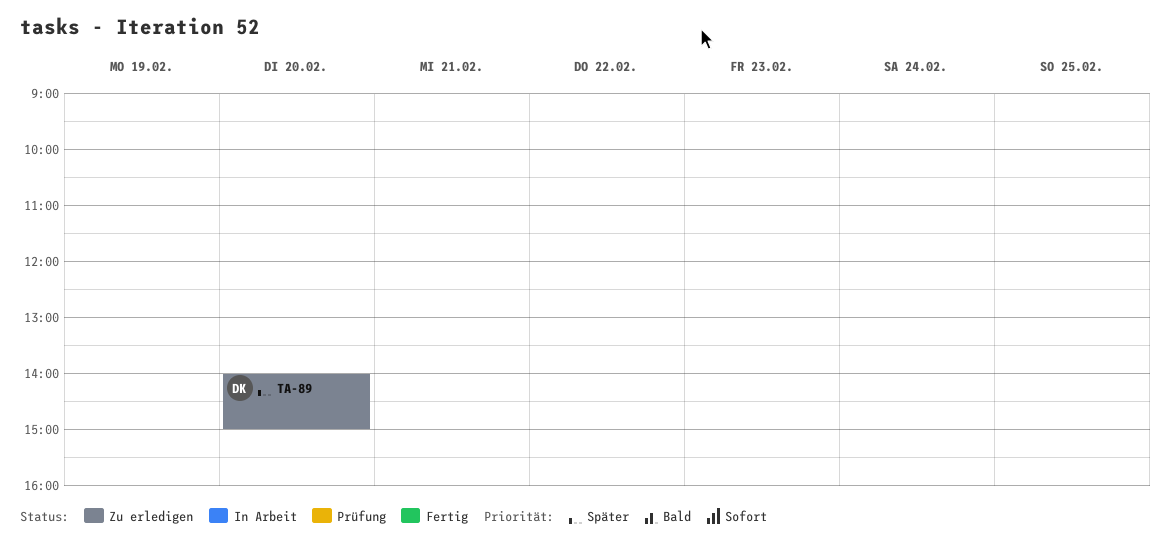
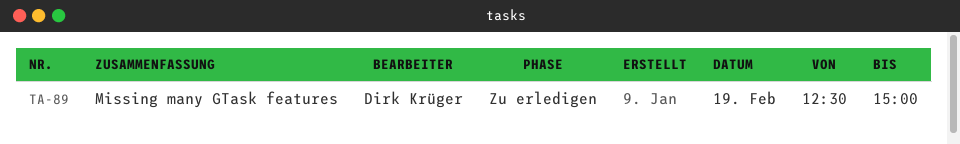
TA-89, day: Feb 20 -> Feb 19
TA-89, begins: 14:00 -> 12:30

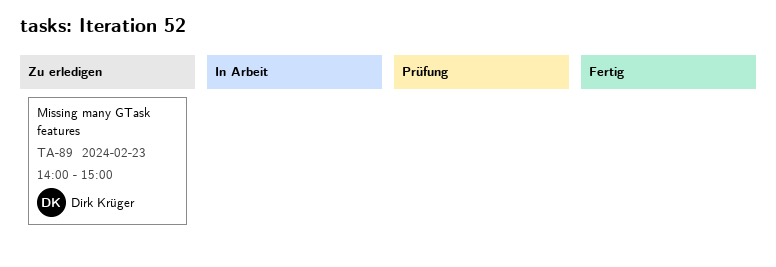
TA-89, day: Feb 19 -> Feb 23
TA-89, begins: 12:30 -> 14:00

